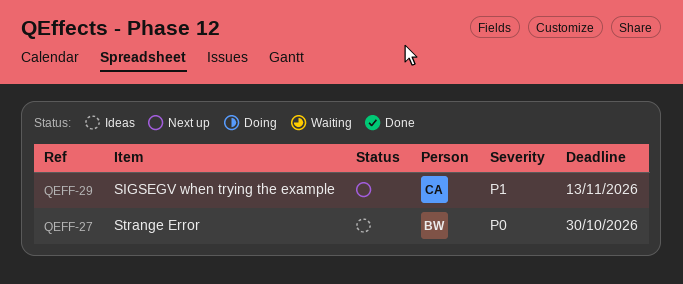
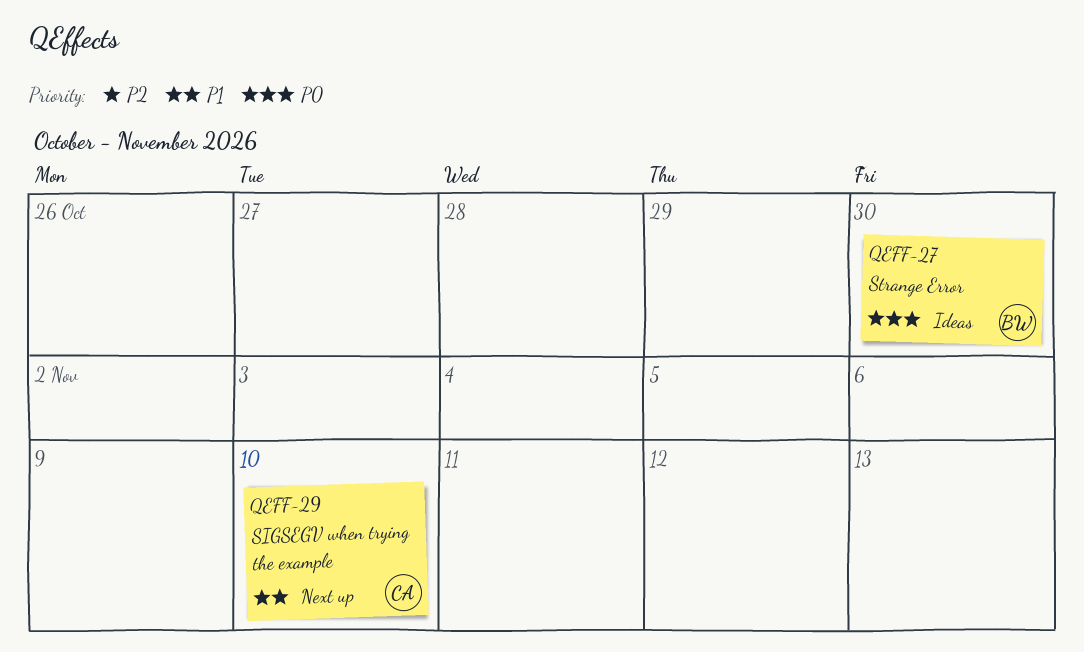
QEFF-29, due: Nov 13 -> Nov 10

